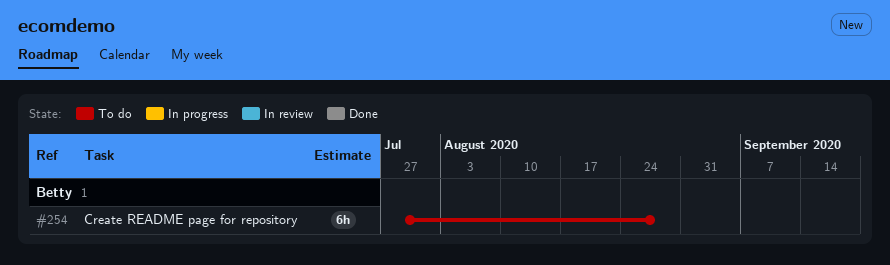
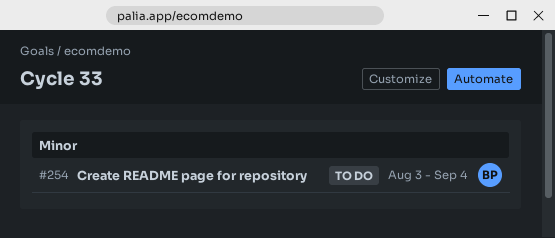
#254, start: Jul 27 -> Aug 3
#254, due: Aug 28 -> Sep 4

